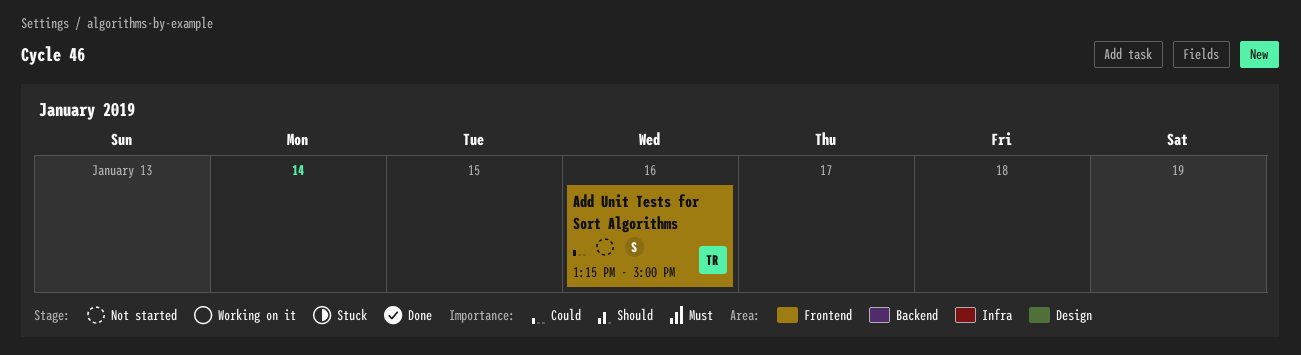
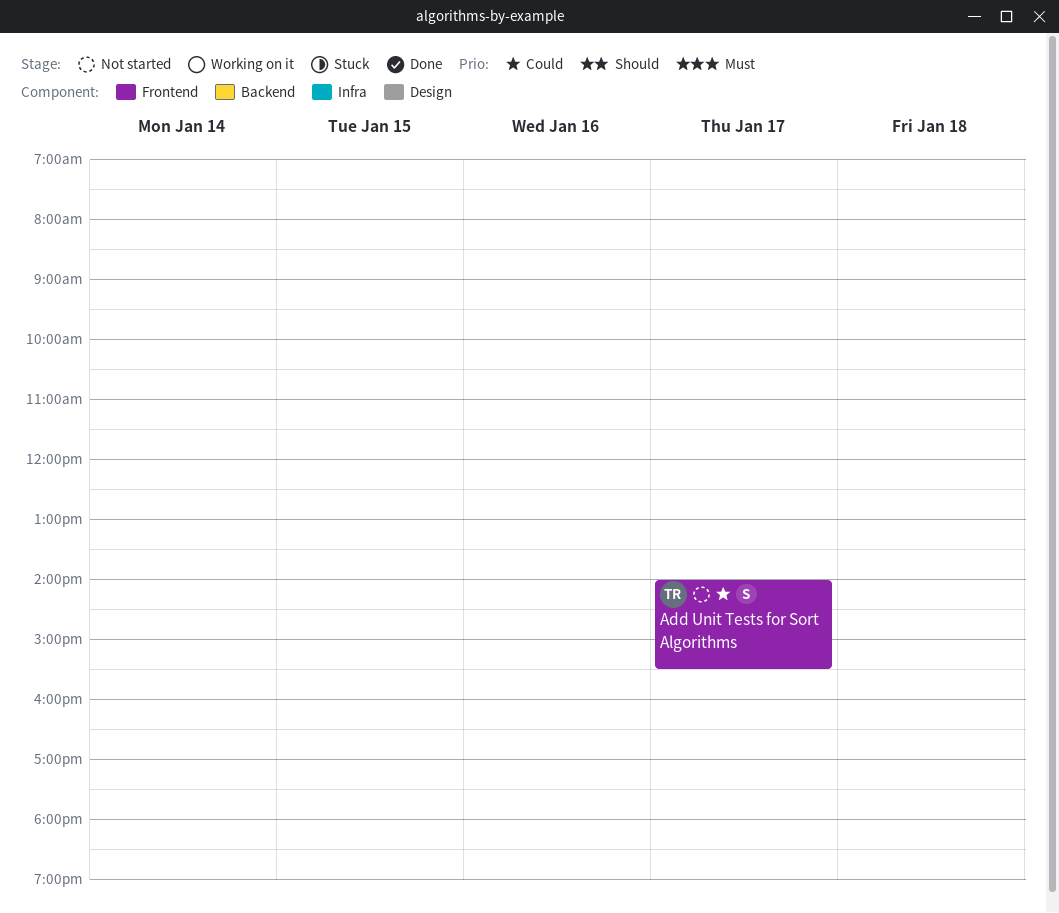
Add Unit Tests for Sort Algorithms, day: Jan 16 -> Jan 17
Add Unit Tests for Sort Algorithms, begins: 13:15 -> 14:00
Add Unit Tests for Sort Algorithms, ends: 15:00 -> 15:30

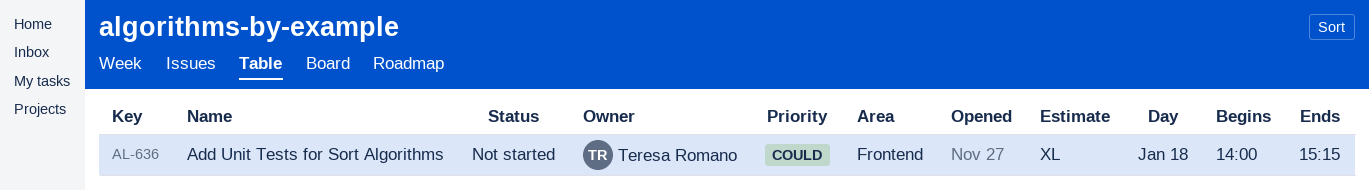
Add Unit Tests for Sort Algorithms, estimate: S -> XL
Add Unit Tests for Sort Algorithms, day: Jan 17 -> Jan 18
Add Unit Tests for Sort Algorithms, ends: 15:30 -> 15:15

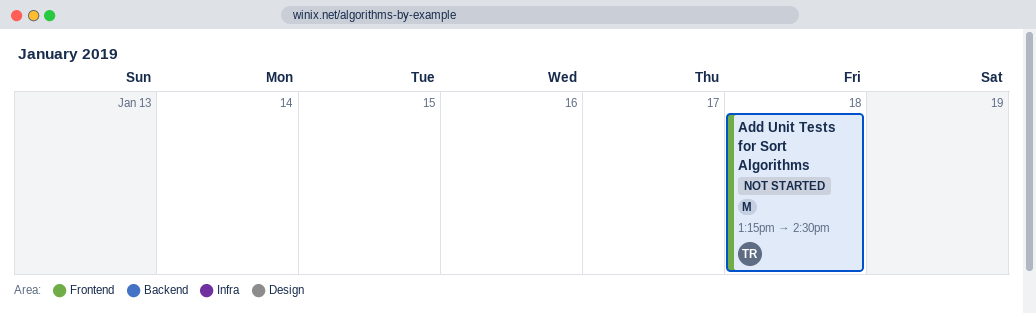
Add Unit Tests for Sort Algorithms, estimate: XL -> M
Add Unit Tests for Sort Algorithms, begins: 14:00 -> 13:15
Add Unit Tests for Sort Algorithms, ends: 15:15 -> 14:30

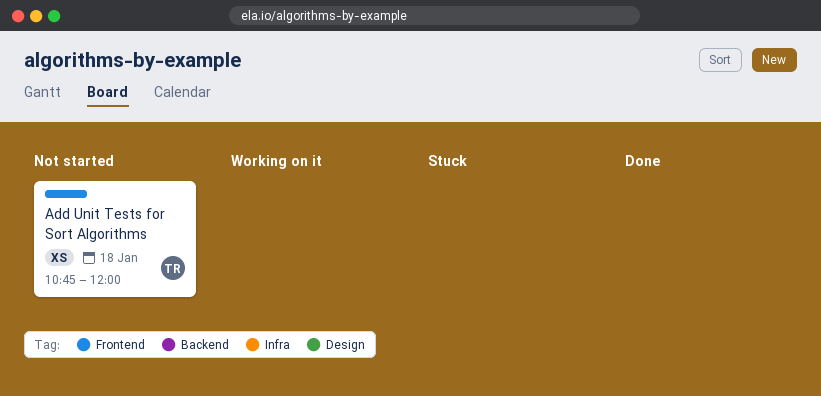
Add Unit Tests for Sort Algorithms, estimate: M -> XS
Add Unit Tests for Sort Algorithms, begins: 13:15 -> 10:45
Add Unit Tests for Sort Algorithms, ends: 14:30 -> 12:00

